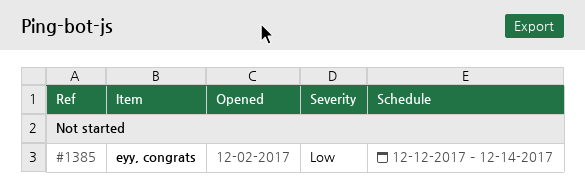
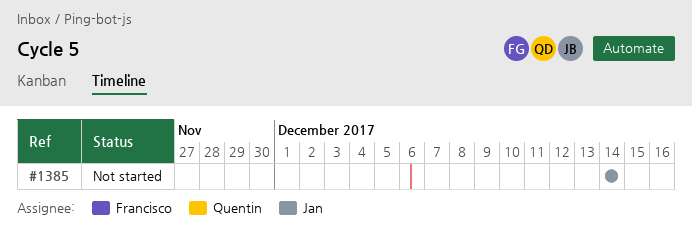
#1385, start: Dec 12 -> Dec 14

